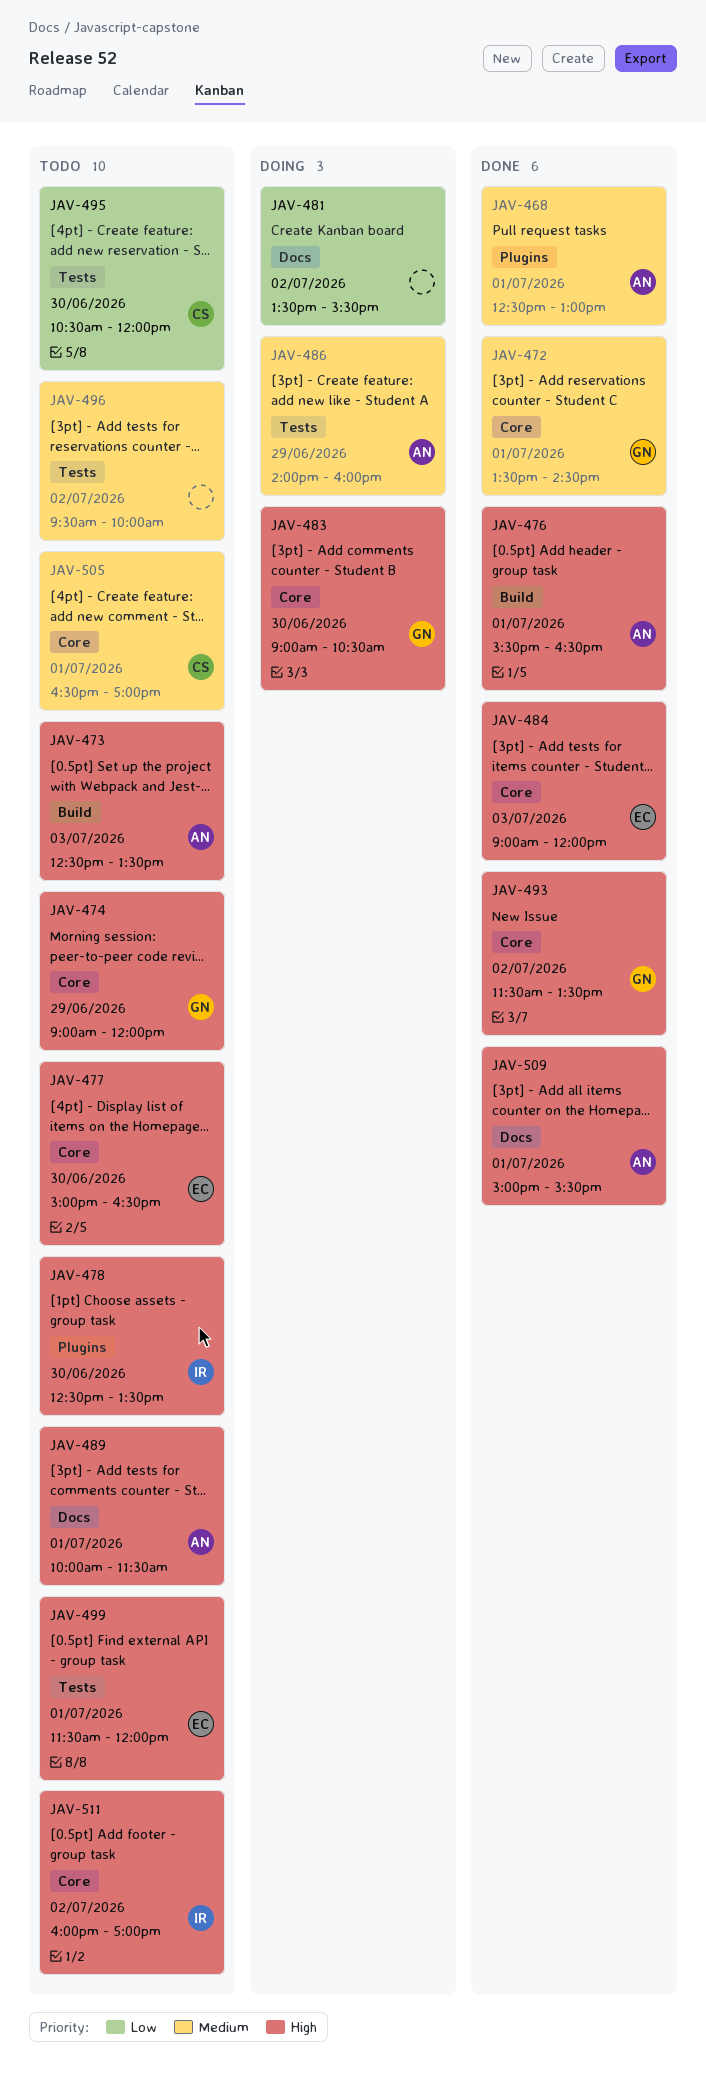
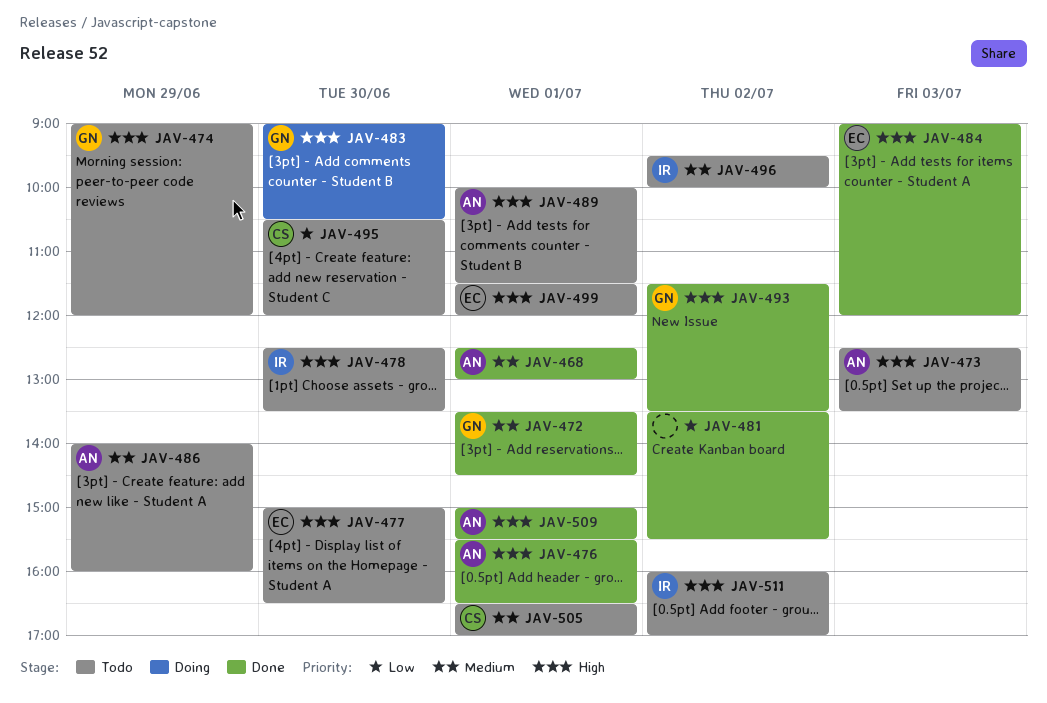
JAV-481, status: Doing -> Done
JAV-486, status: Doing -> Todo
JAV-496, owner: none -> IR

